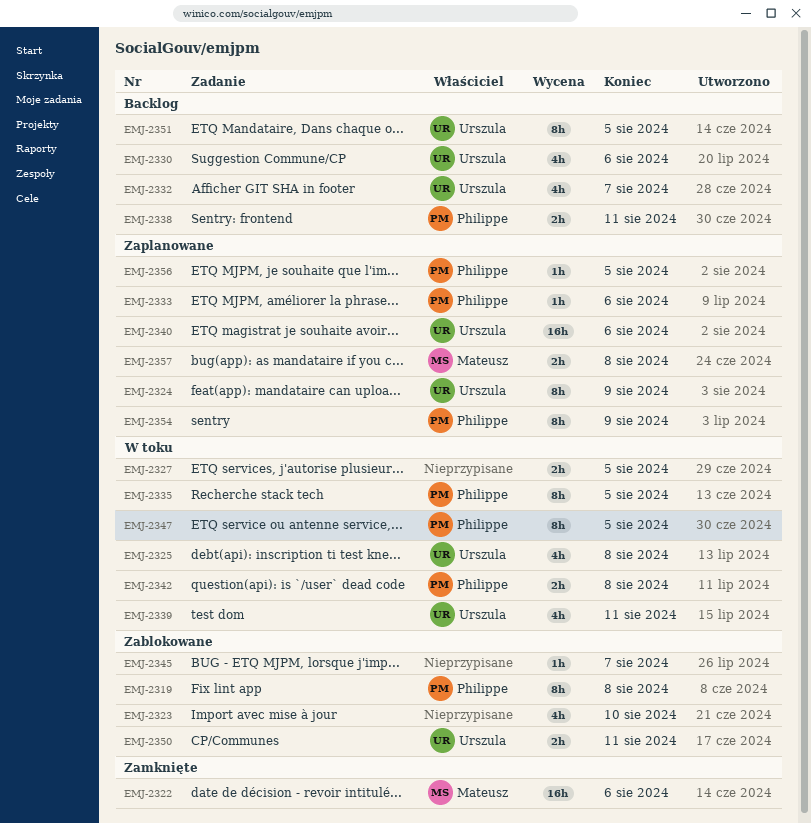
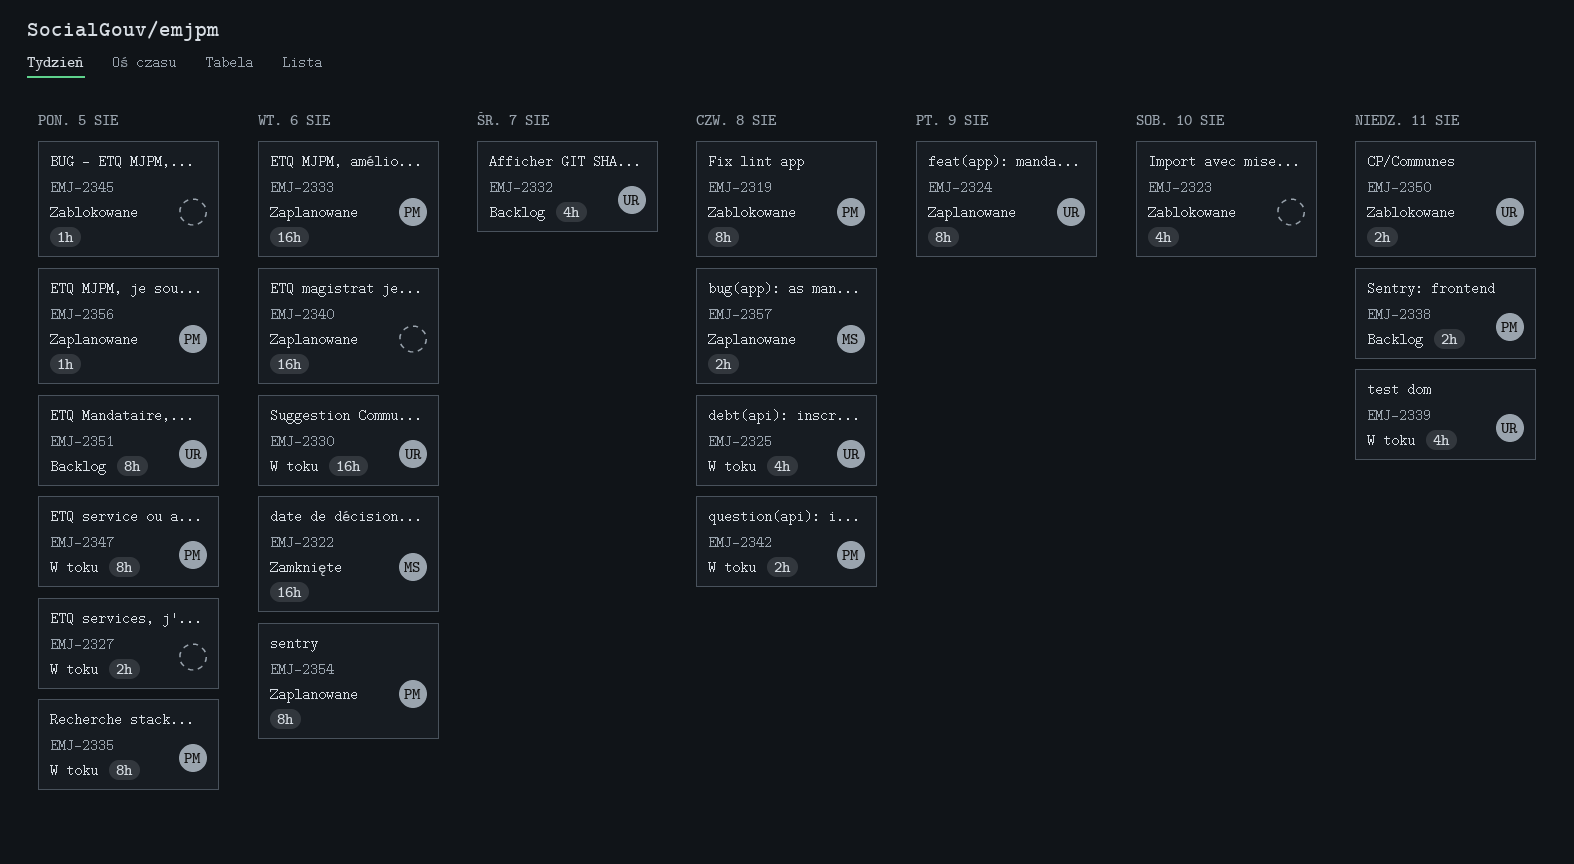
EMJ-2330, status: Backlog -> W toku
EMJ-2330, estimate: 4h -> 16h
EMJ-2333, estimate: 1h -> 16h
EMJ-2340, owner: Urszula -> none
EMJ-2345, due: Aug 7 -> Aug 5
EMJ-2354, due: Aug 9 -> Aug 6

